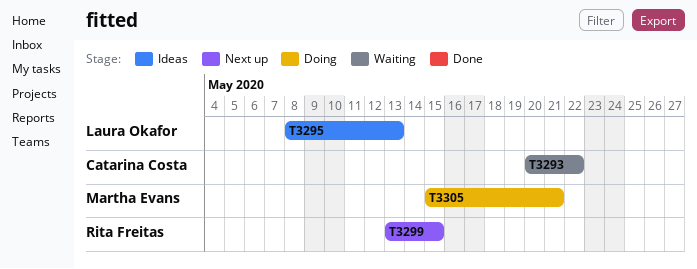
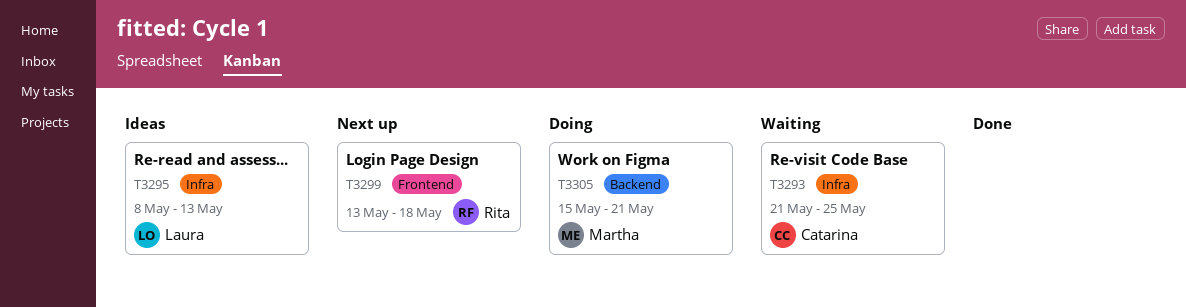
T3293, start: May 20 -> May 21
T3293, due: May 22 -> May 25
T3299, due: May 15 -> May 18

